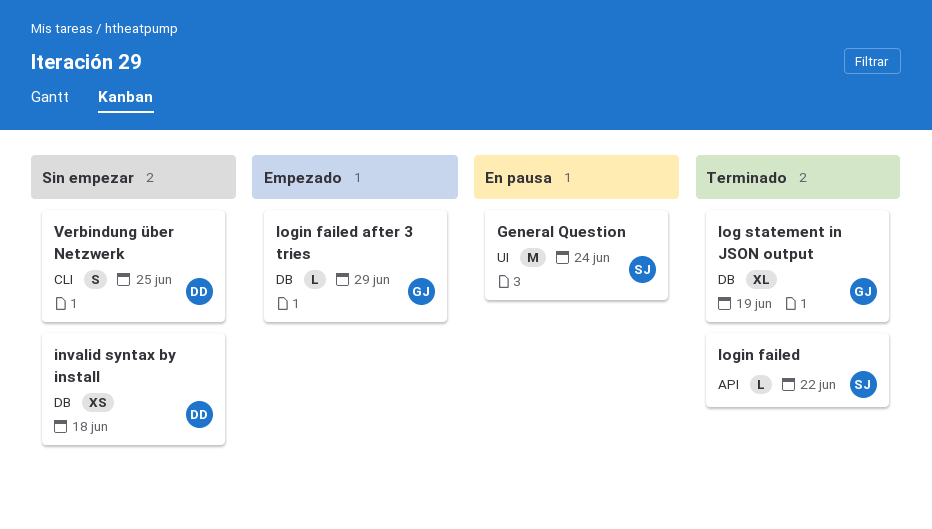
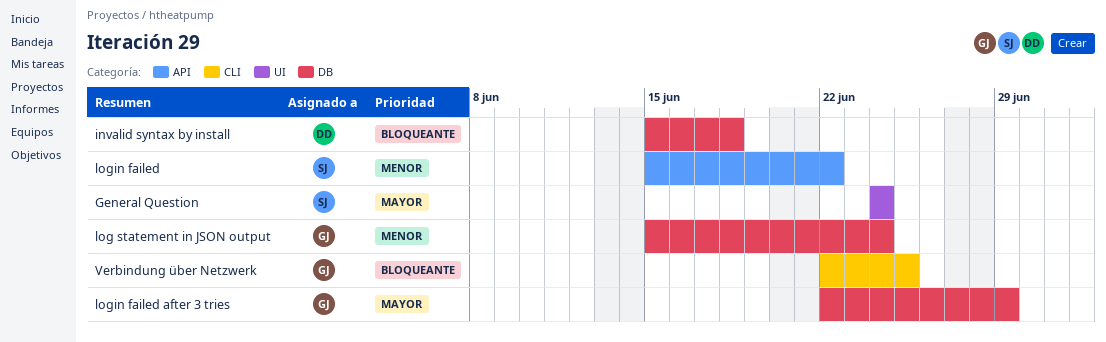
log statement in JSON output, due: Jun 19 -> Jun 24
Verbindung über Netzwerk, owner: DD -> GJ

